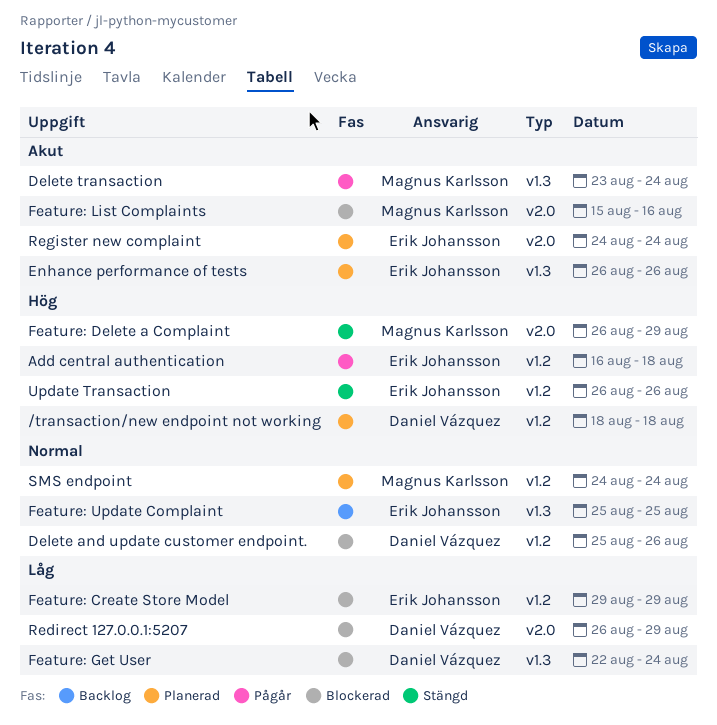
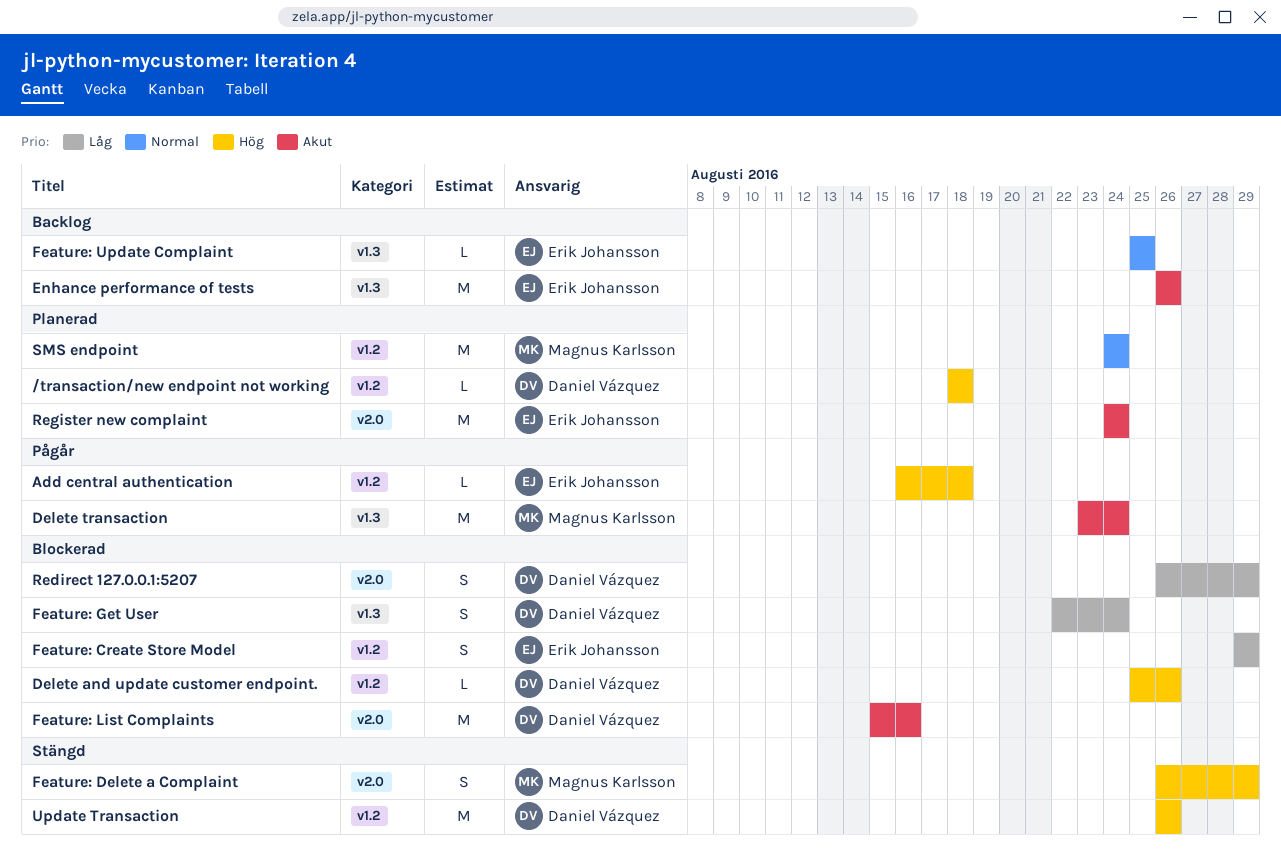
Delete and update customer endpoint., priority: Normal -> Hög
Enhance performance of tests, status: Planerad -> Backlog
Feature: List Complaints, owner: Magnus Karlsson -> Daniel Vázquez
Update Transaction, owner: Erik Johansson -> Daniel Vázquez

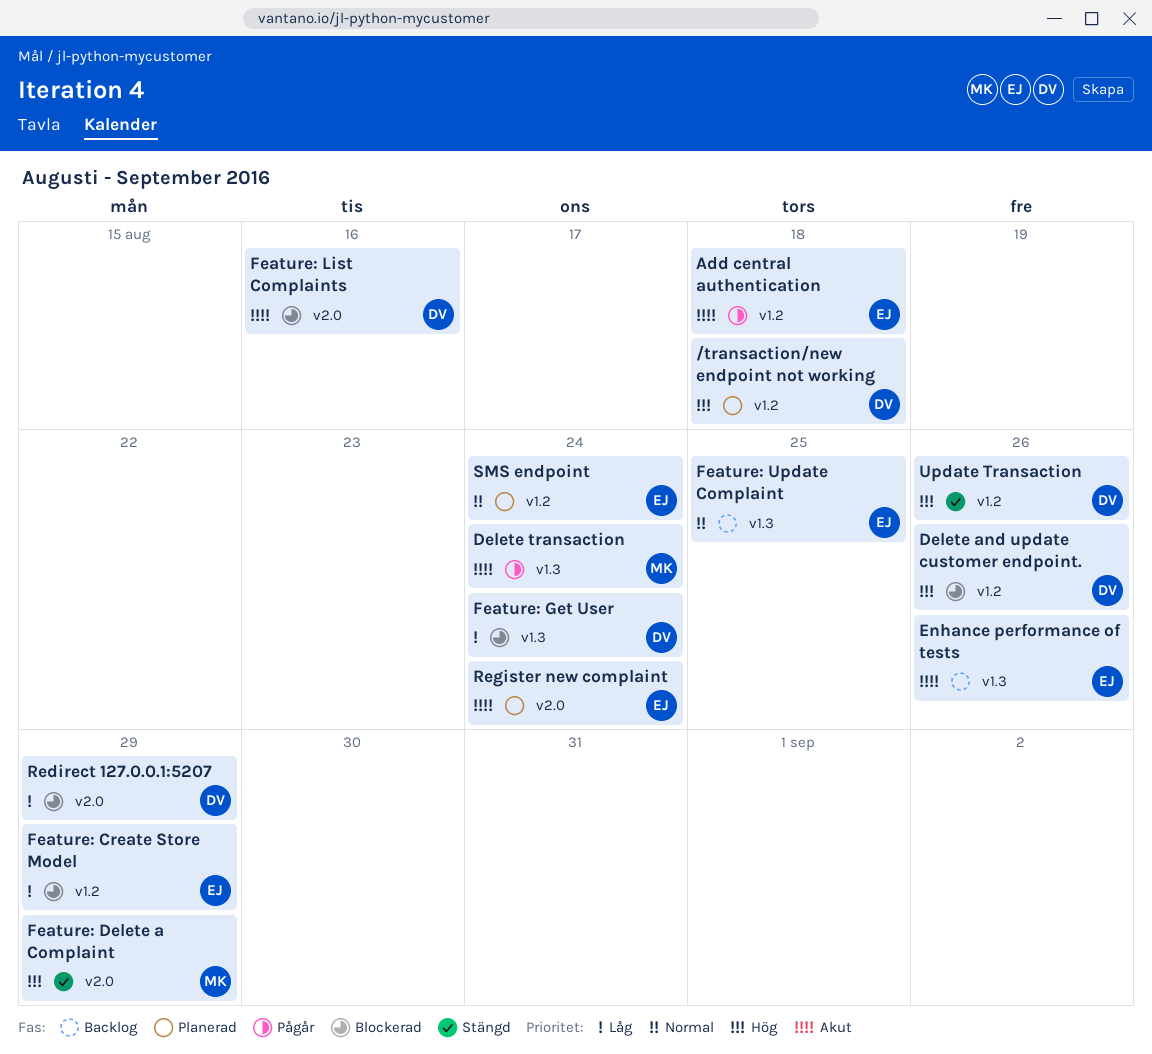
Add central authentication, priority: Hög -> Akut
SMS endpoint, owner: Magnus Karlsson -> Erik Johansson

